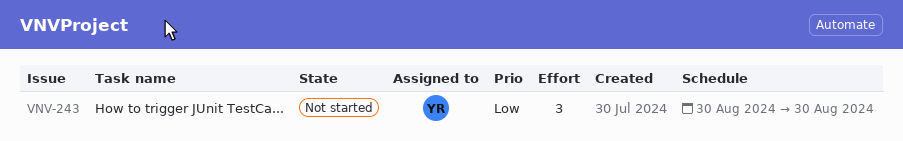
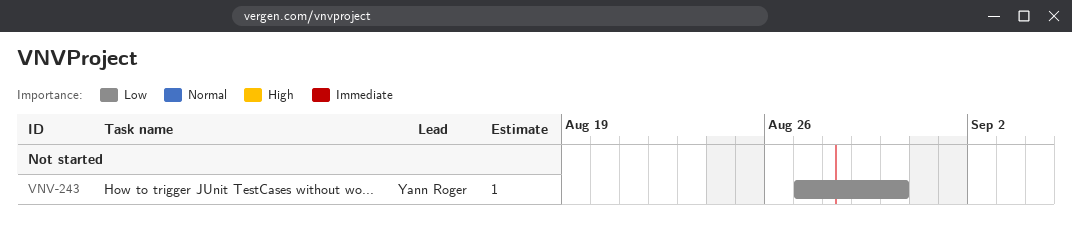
VNV-243, estimate: 3 -> 1
VNV-243, start: Aug 30 -> Aug 27

